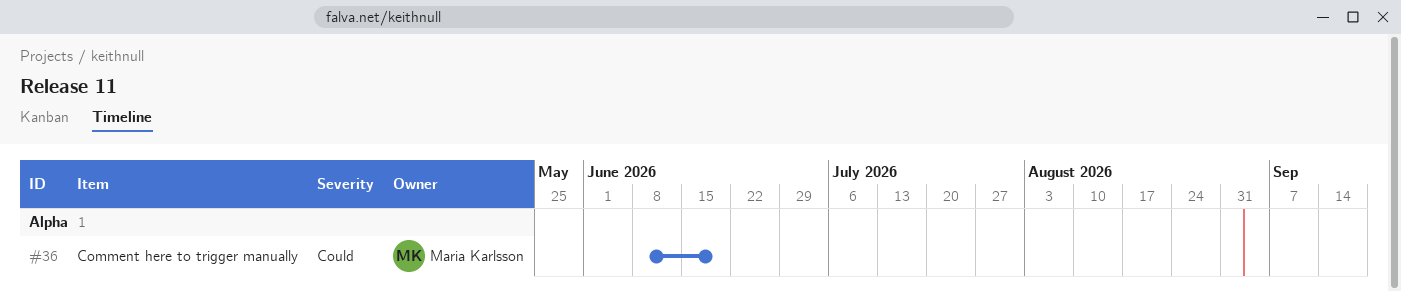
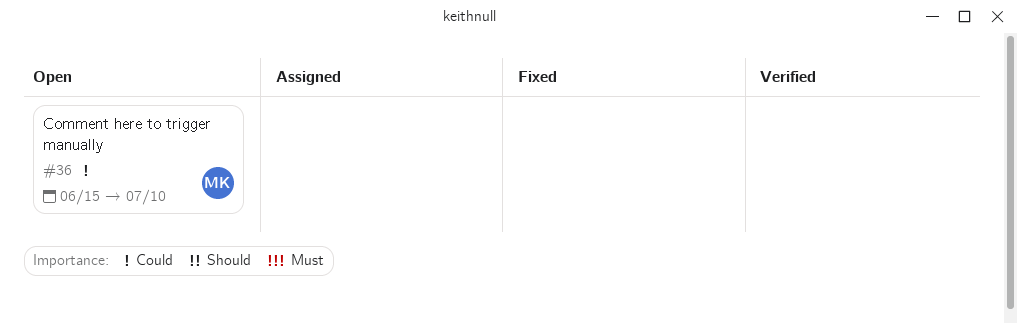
#36, start: Jun 8 -> Jun 15
#36, due: Jun 19 -> Jul 10

